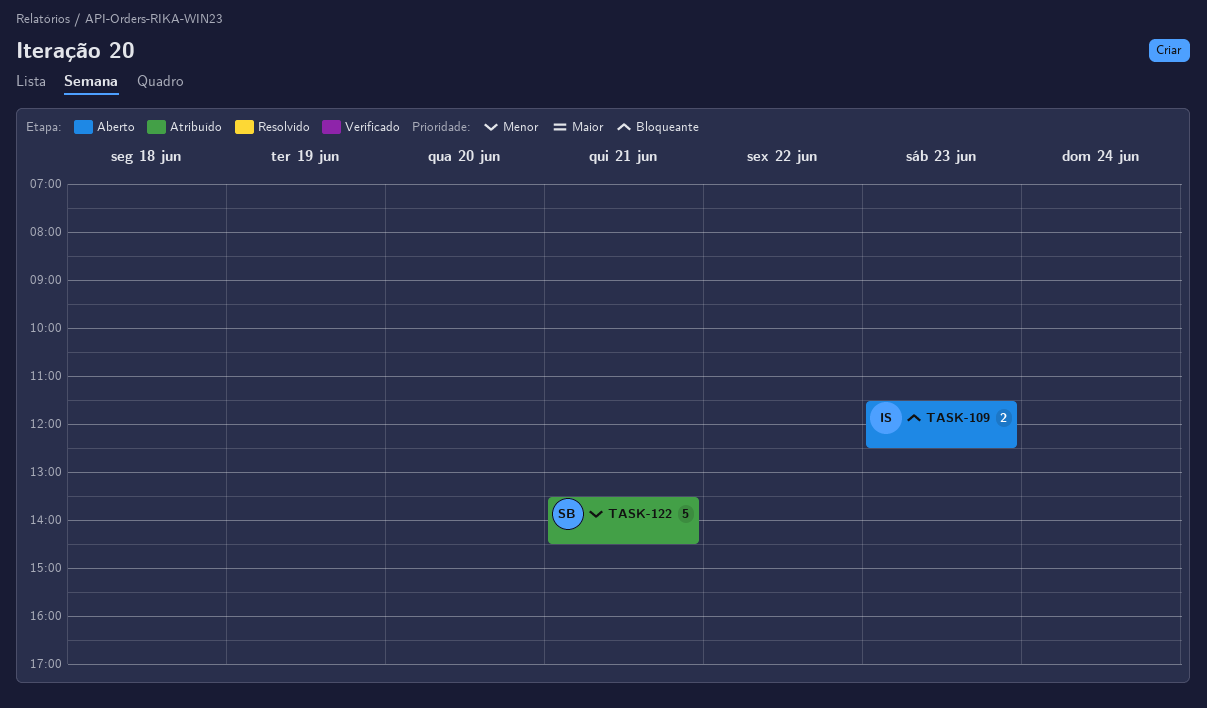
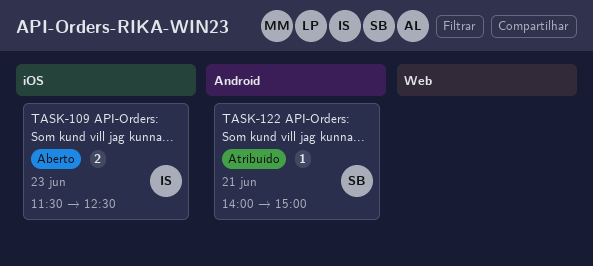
TASK-122, estimate: 5 -> 1
TASK-122, begins: 13:30 -> 14:00
TASK-122, ends: 14:30 -> 15:00

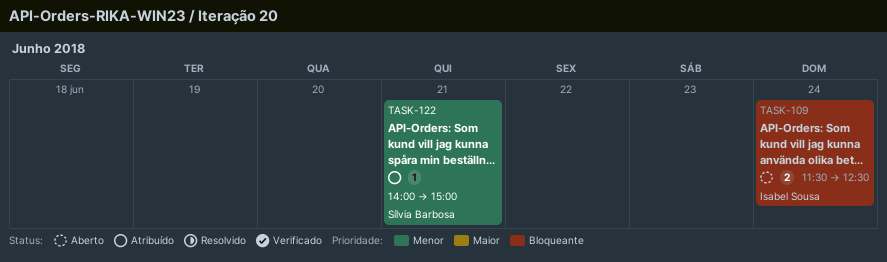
TASK-109, day: Jun 23 -> Jun 24

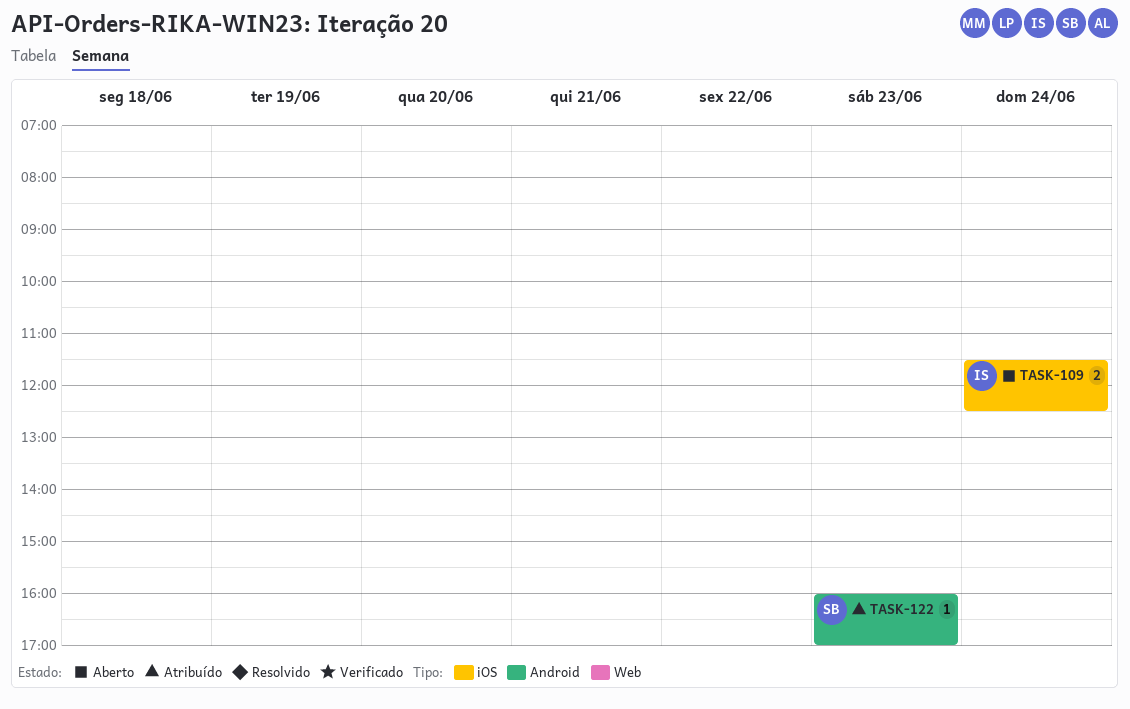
TASK-122, day: Jun 21 -> Jun 23
TASK-122, begins: 14:00 -> 16:00
TASK-122, ends: 15:00 -> 17:00

